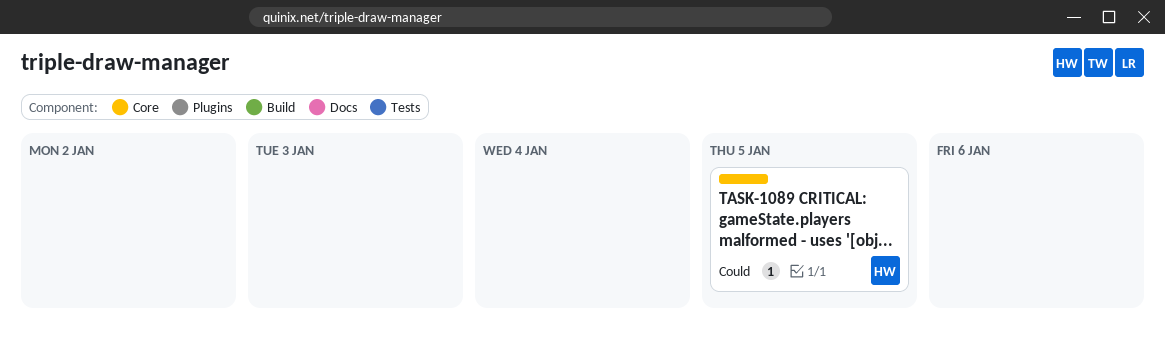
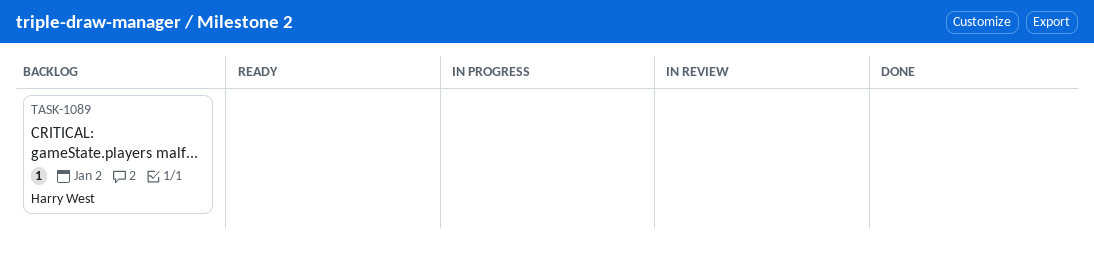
TASK-1089, due: Jan 5 -> Jan 2

